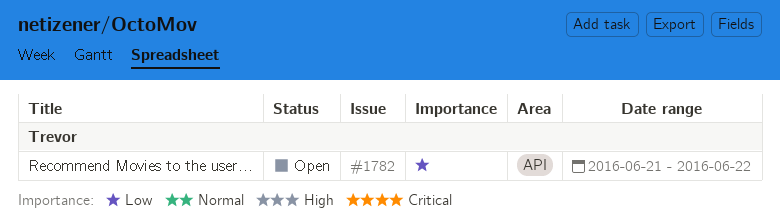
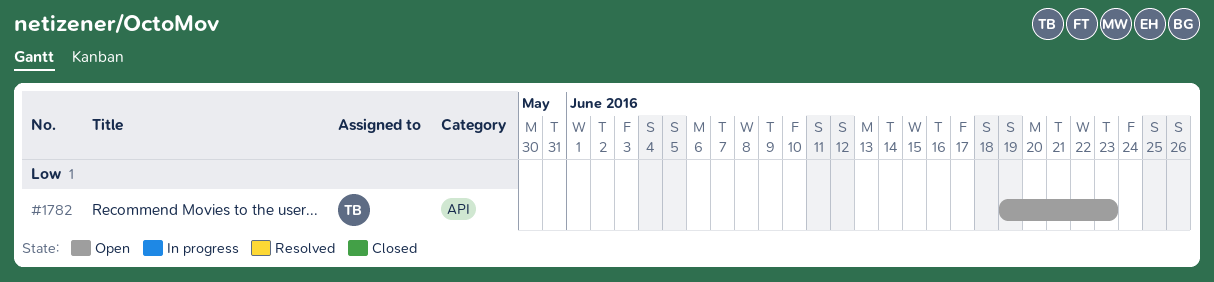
#1782, start: Jun 21 -> Jun 19
#1782, due: Jun 22 -> Jun 23

